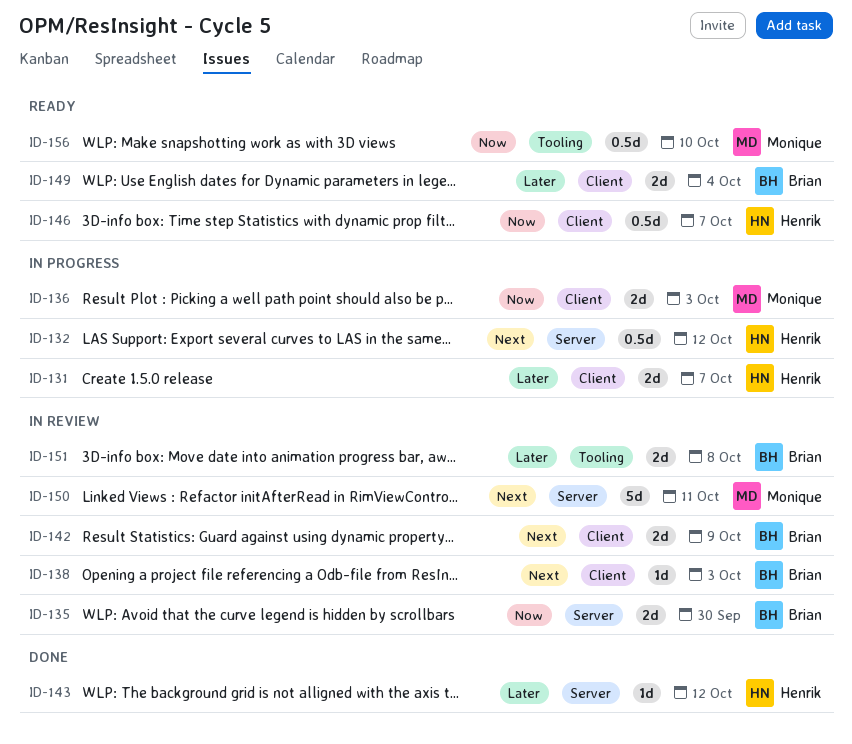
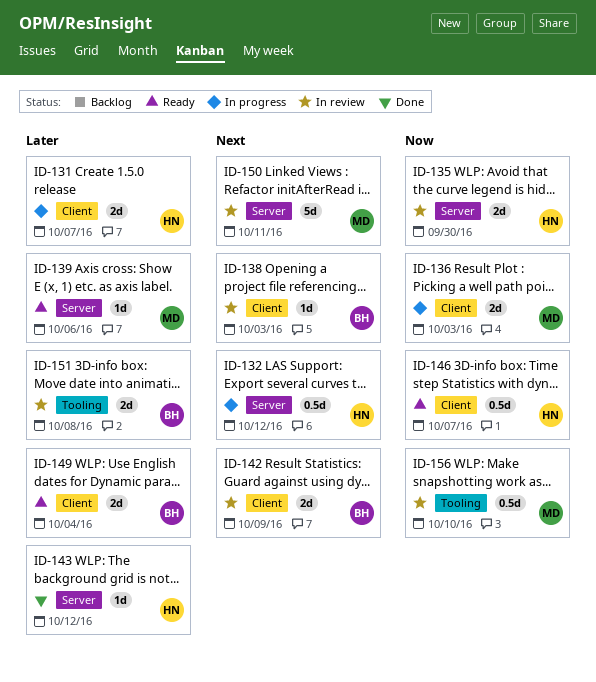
ID-135, owner: Brian -> Henrik
ID-139: none -> present
ID-156, status: Ready -> In review

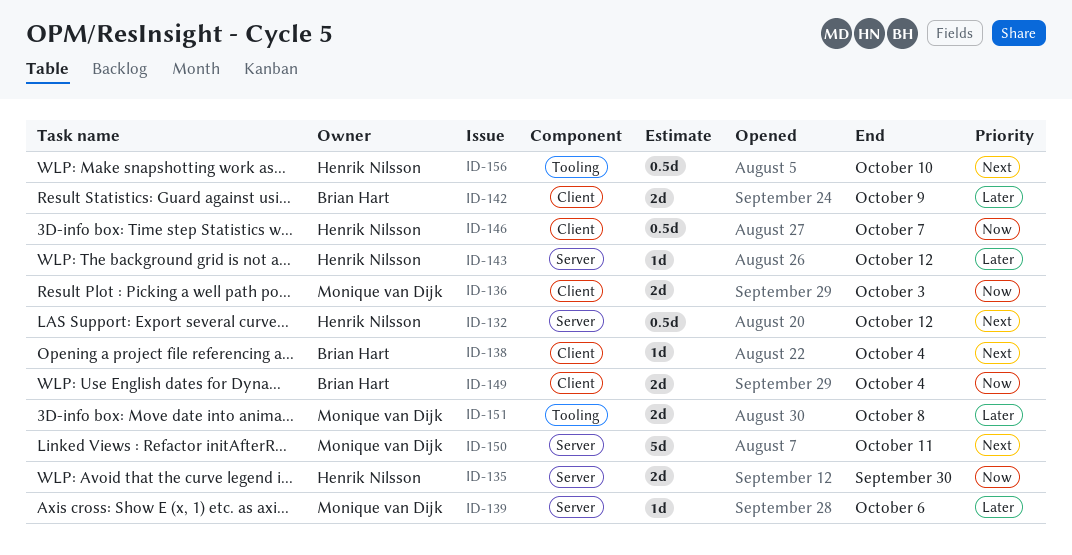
ID-131: present -> none
ID-138, due: Oct 3 -> Oct 4
ID-142, priority: Next -> Later
ID-149, priority: Later -> Now
ID-151, owner: Brian Hart -> Monique van Dijk
ID-156, owner: Monique van Dijk -> Henrik Nilsson
ID-156, priority: Now -> Next

